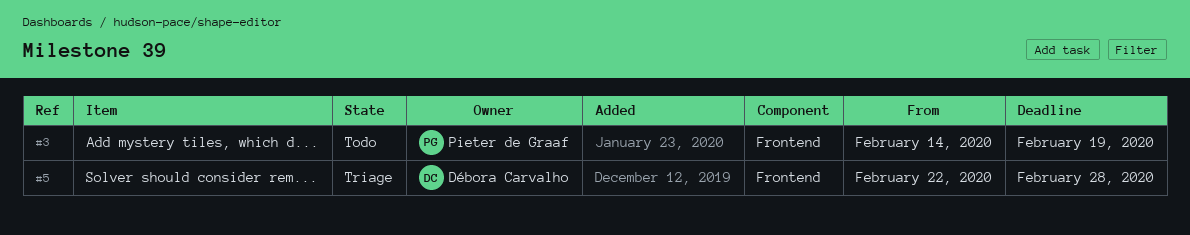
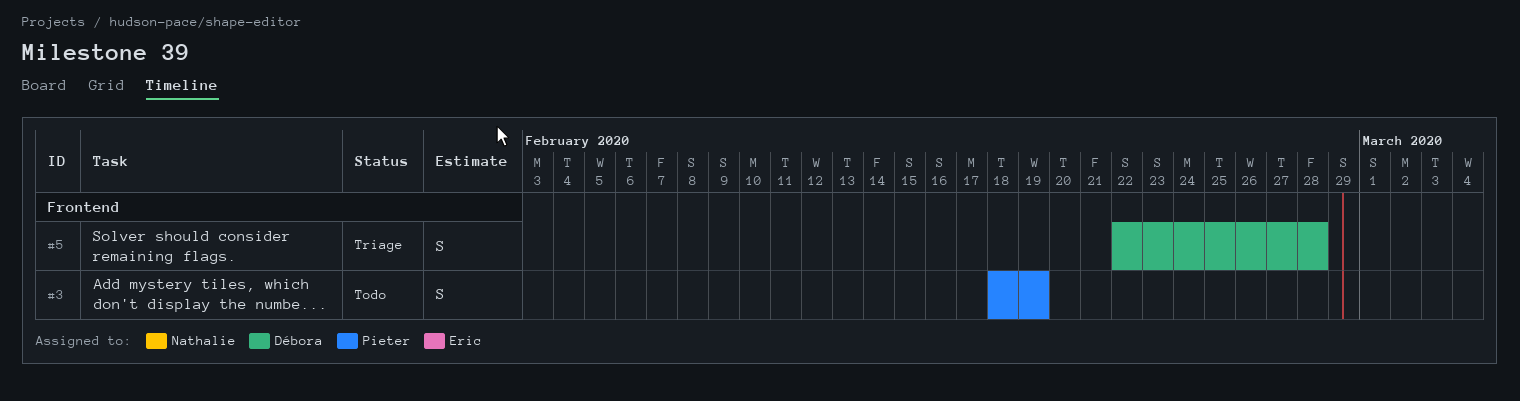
#3, start: Feb 14 -> Feb 18

